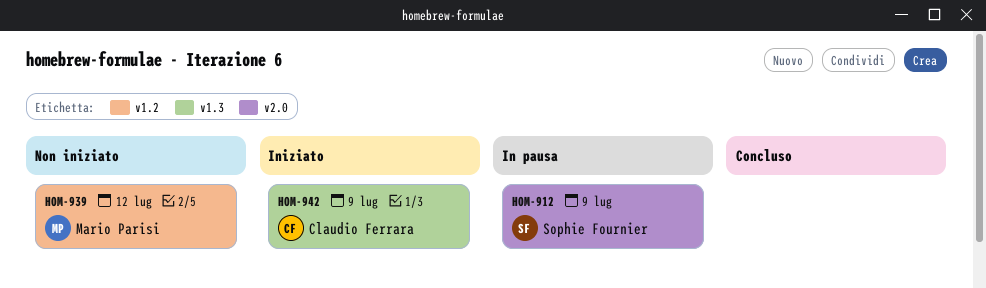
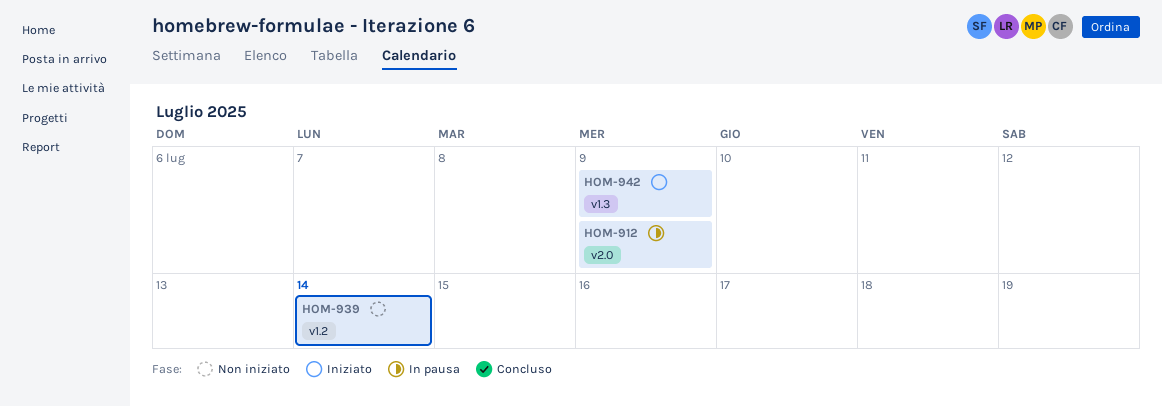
HOM-939, due: Jul 12 -> Jul 14

